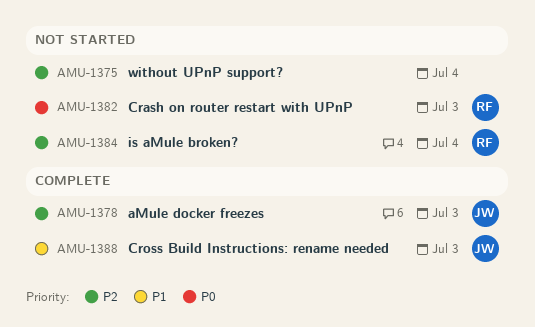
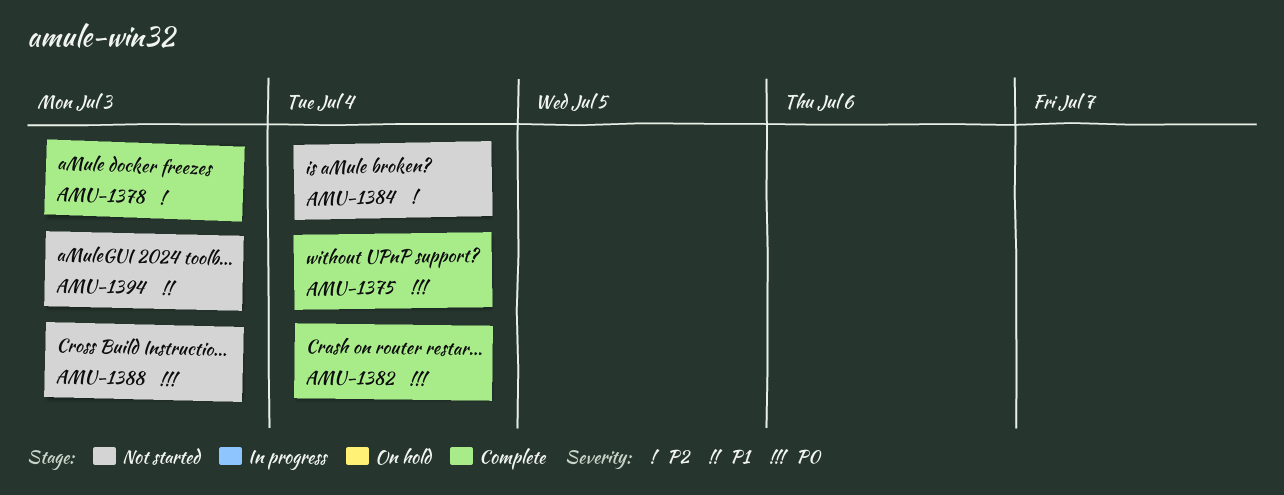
AMU-1375, status: Not started -> Complete
AMU-1375, priority: P2 -> P0
AMU-1382, status: Not started -> Complete
AMU-1382, due: Jul 3 -> Jul 4
AMU-1388, status: Complete -> Not started
AMU-1388, priority: P1 -> P0
AMU-1394: none -> present

